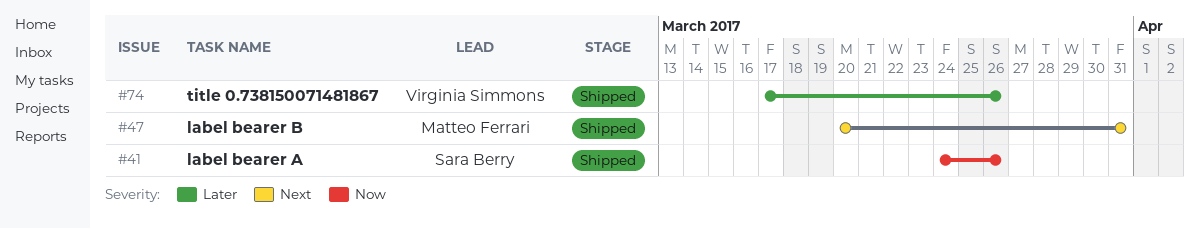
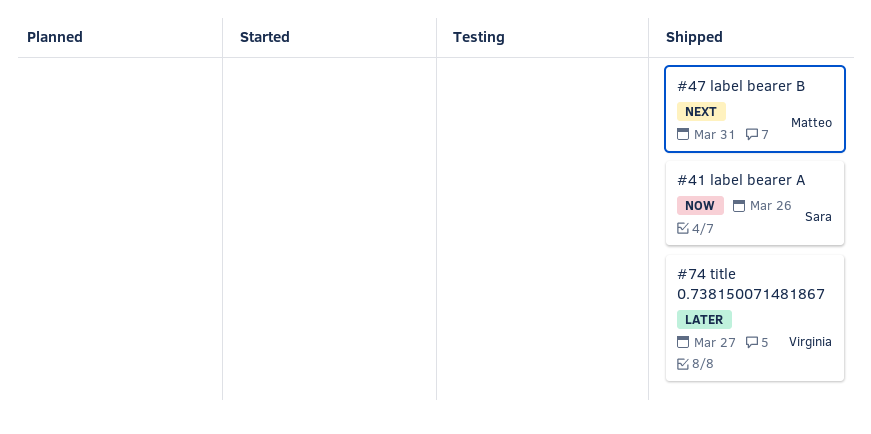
#74, due: Mar 26 -> Mar 27

